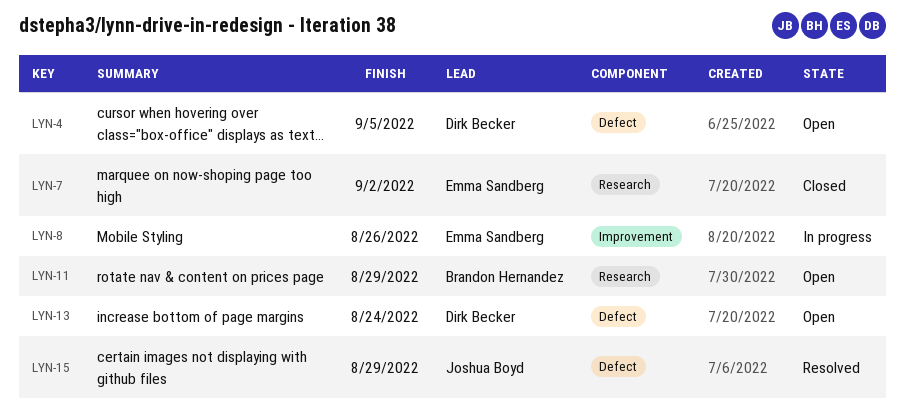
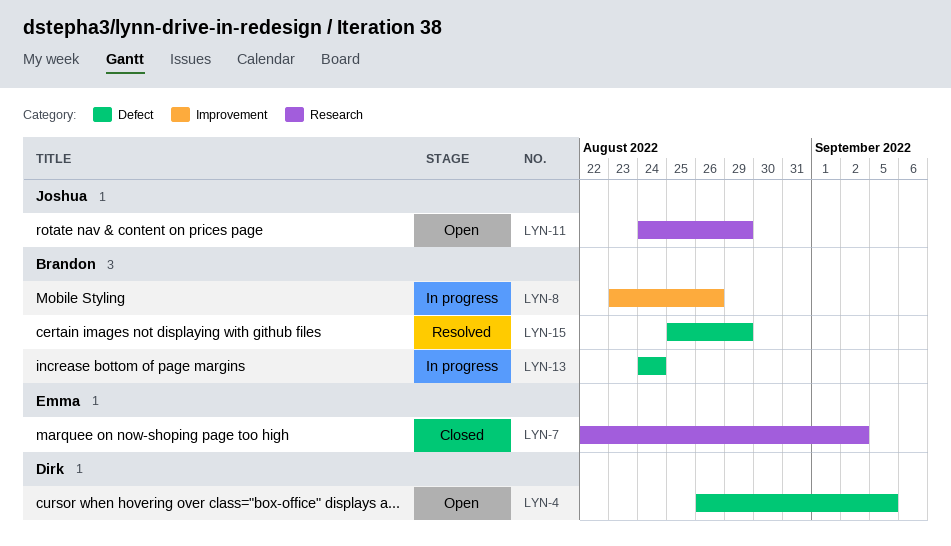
LYN-8, owner: Emma Sandberg -> Brandon Hernandez
LYN-11, owner: Brandon Hernandez -> Joshua Boyd
LYN-13, status: Open -> In progress
LYN-13, owner: Dirk Becker -> Brandon Hernandez
LYN-15, owner: Joshua Boyd -> Brandon Hernandez

